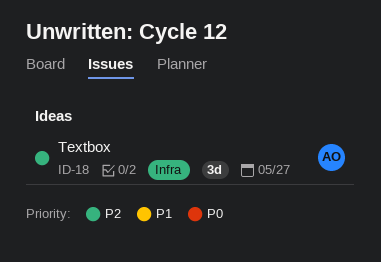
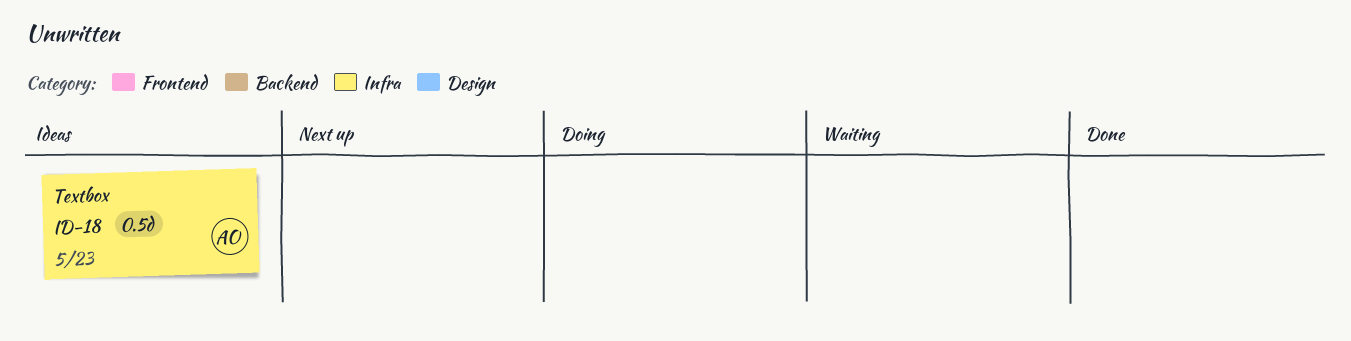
ID-18, estimate: 3d -> 0.5d
ID-18, due: May 27 -> May 23

